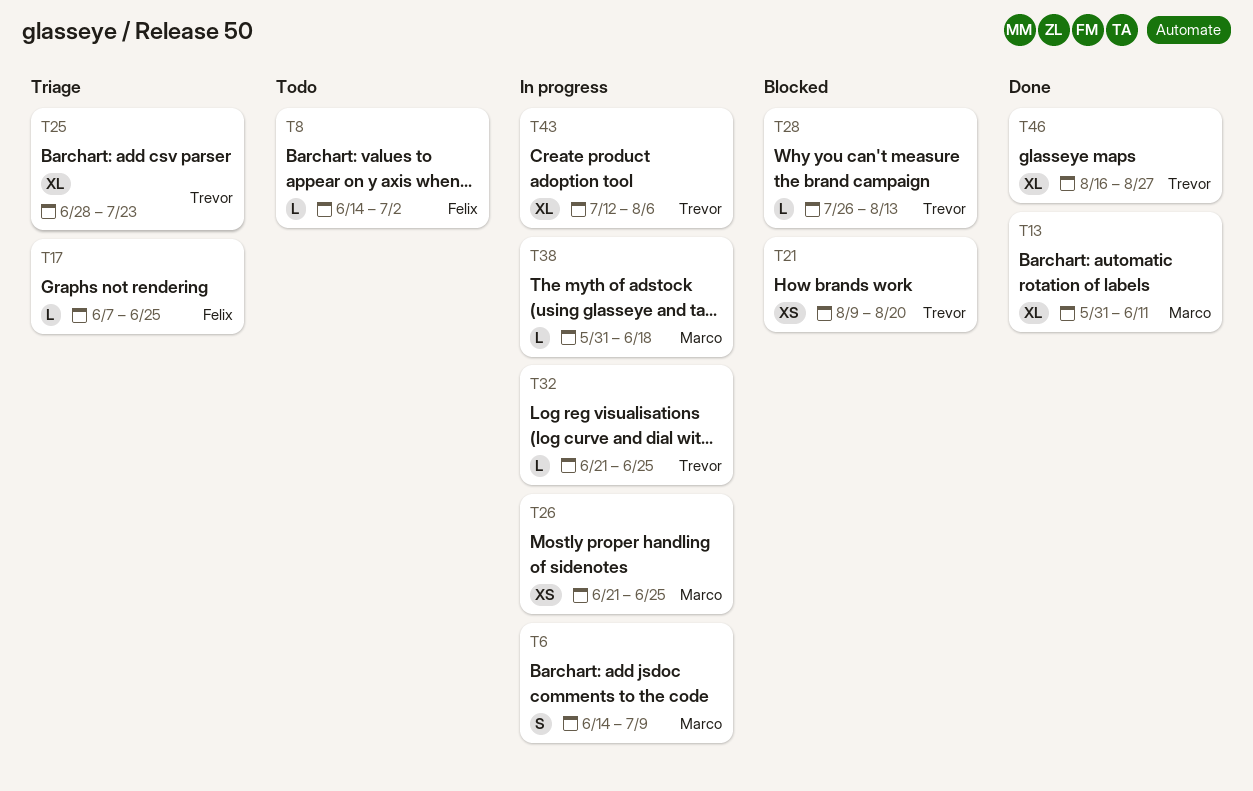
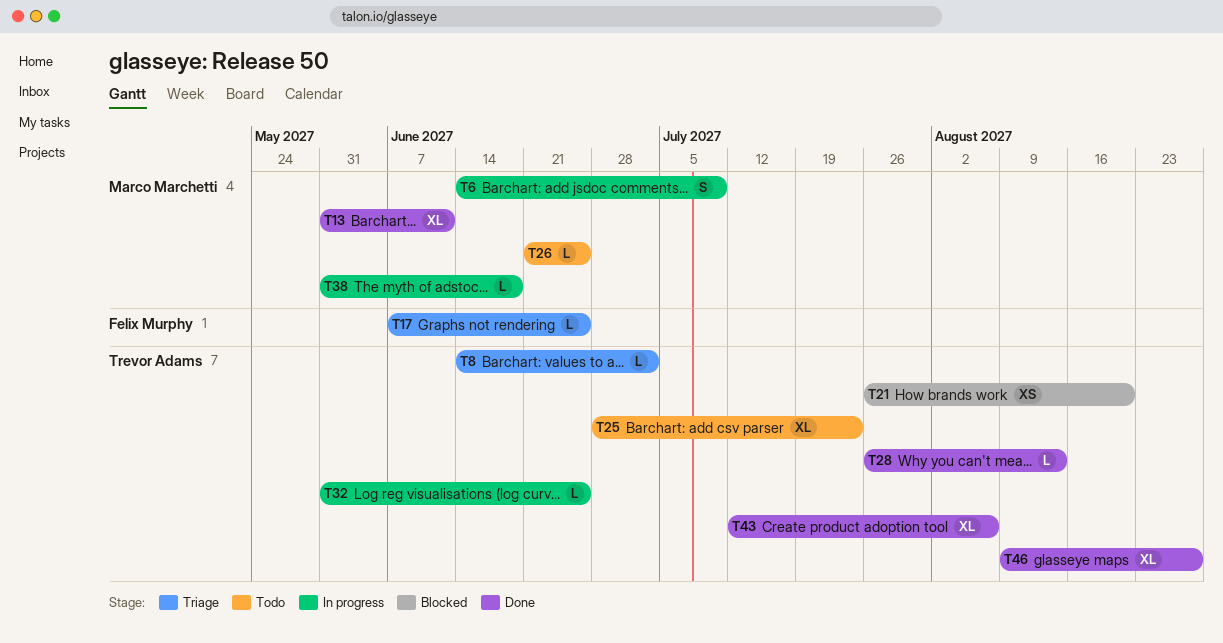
T8, status: Todo -> Triage
T8, owner: Felix Murphy -> Trevor Adams
T21, start: Aug 9 -> Jul 26
T25, status: Triage -> Todo
T26, status: In progress -> Todo
T26, estimate: XS -> L
T28, status: Blocked -> Done
T32, start: Jun 21 -> May 31
T43, status: In progress -> Done
T46, start: Aug 16 -> Aug 9

